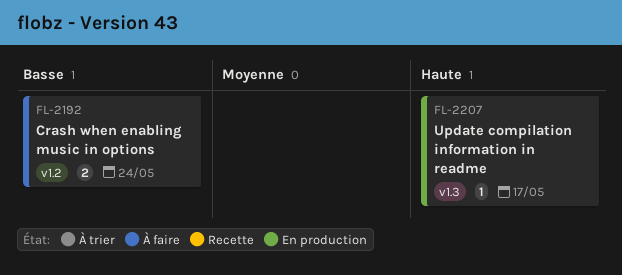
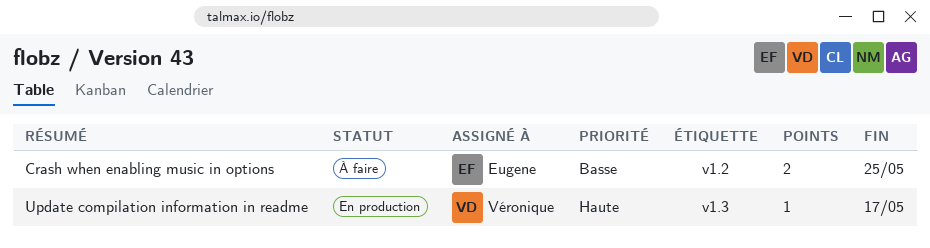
Crash when enabling music in options, due: May 24 -> May 25

